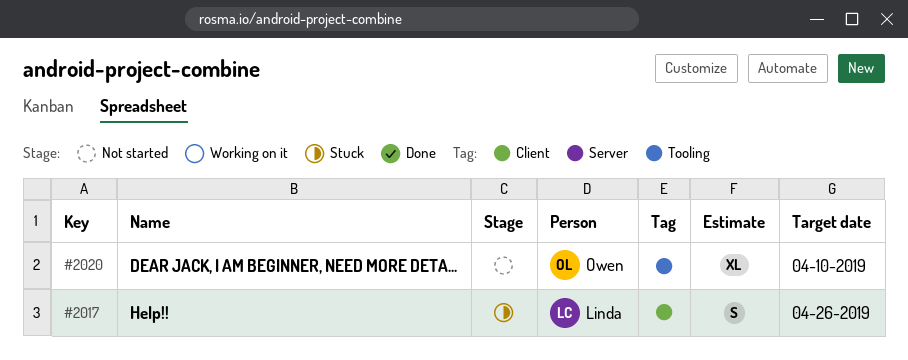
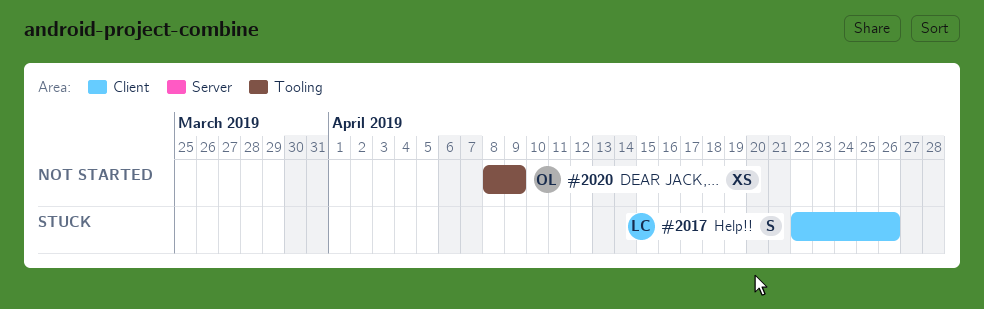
#2020, estimate: XL -> XS
#2020, due: Apr 10 -> Apr 9

